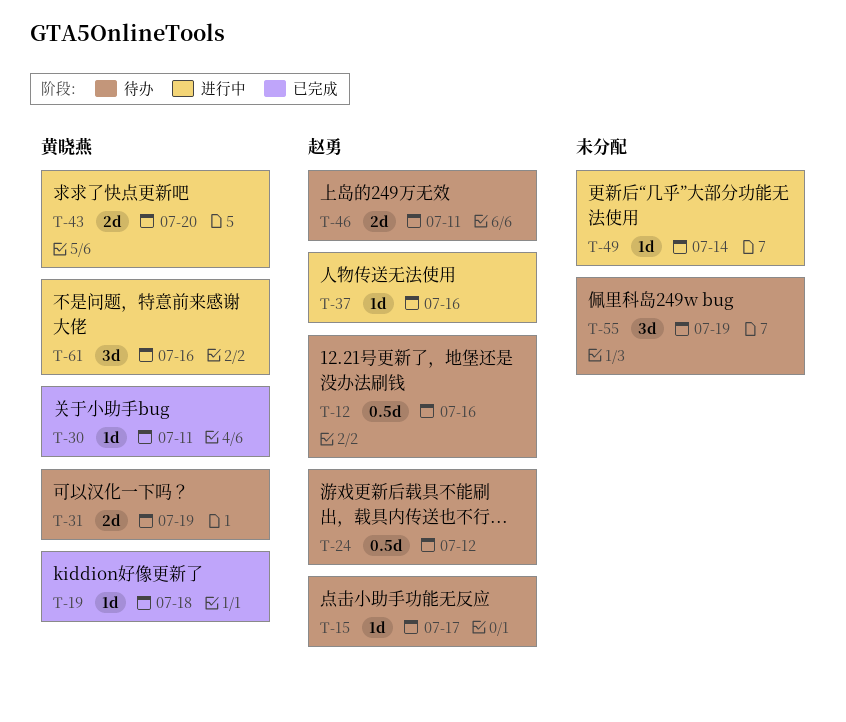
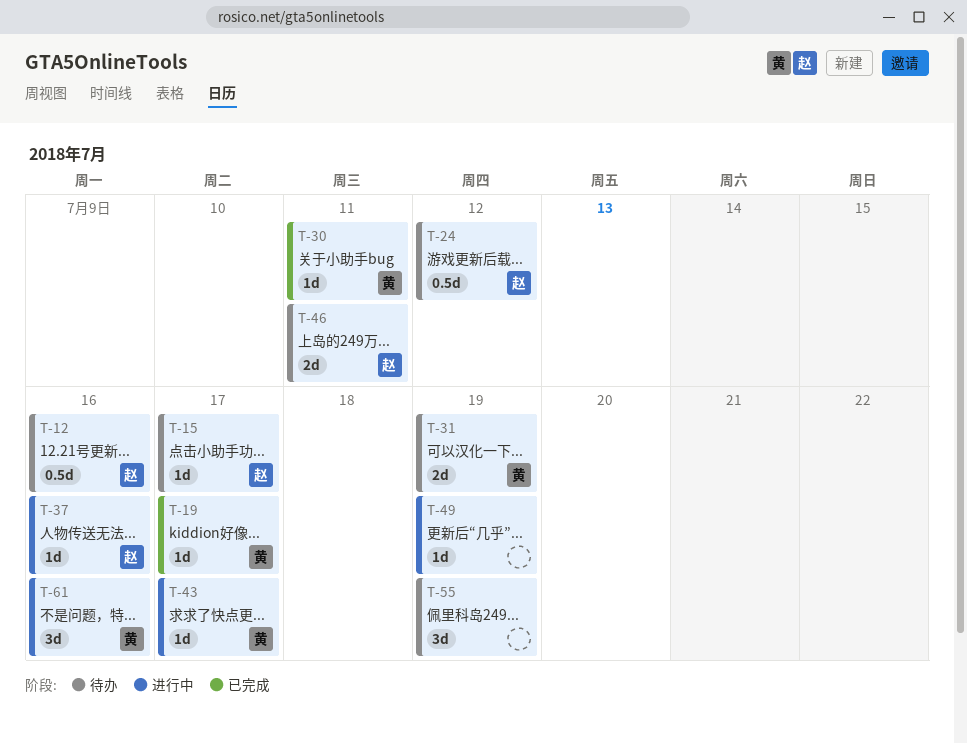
T-19, due: Jul 18 -> Jul 17
T-43, estimate: 2d -> 1d
T-43, due: Jul 20 -> Jul 17
T-49, due: Jul 14 -> Jul 19

